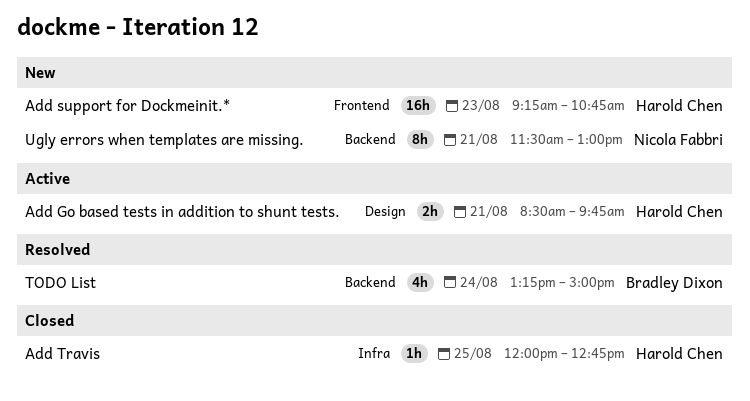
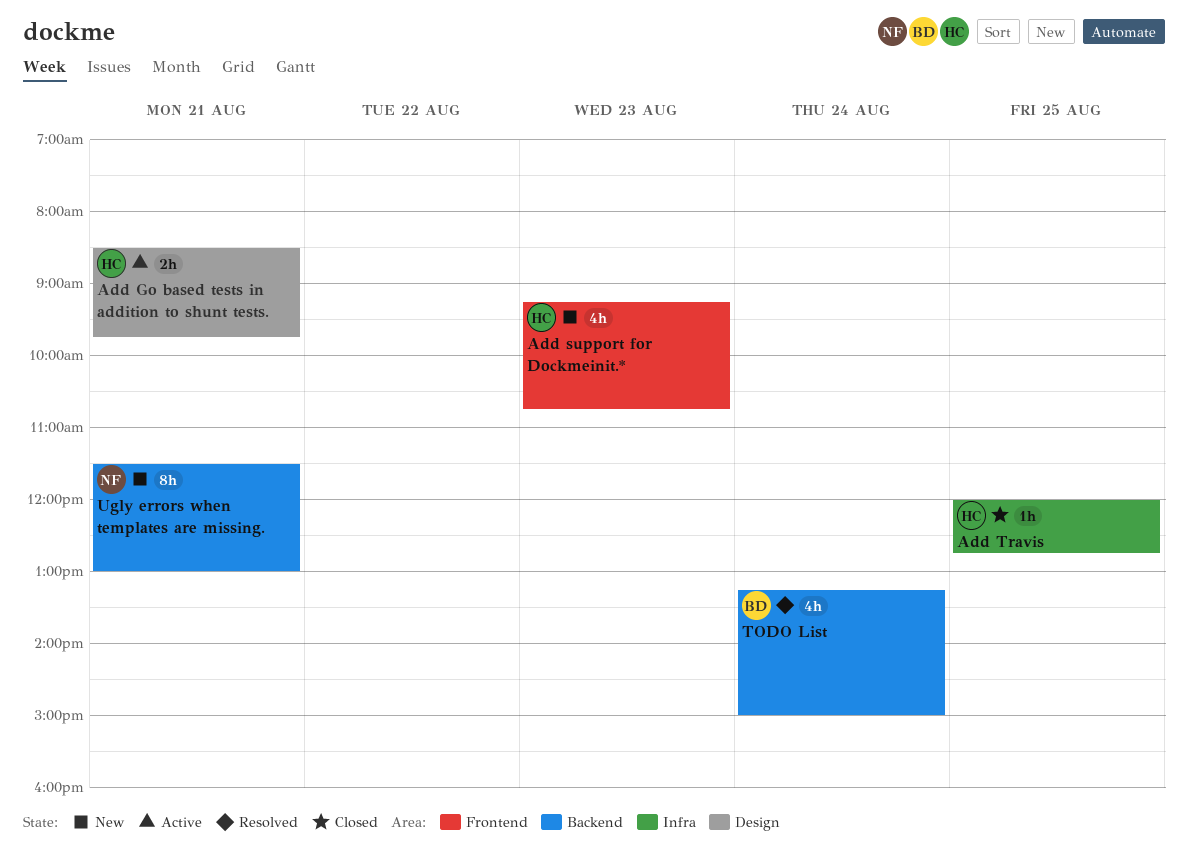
Add support for Dockmeinit.*, estimate: 16h -> 4h

